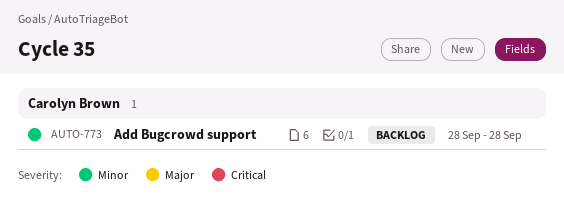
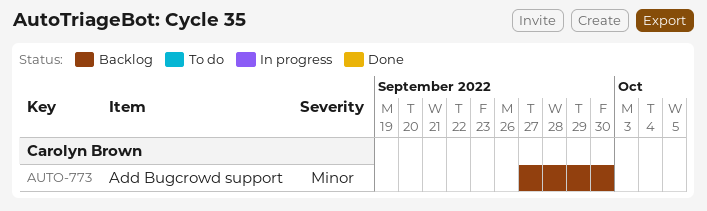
AUTO-773, start: Sep 28 -> Sep 27
AUTO-773, due: Sep 28 -> Sep 30

